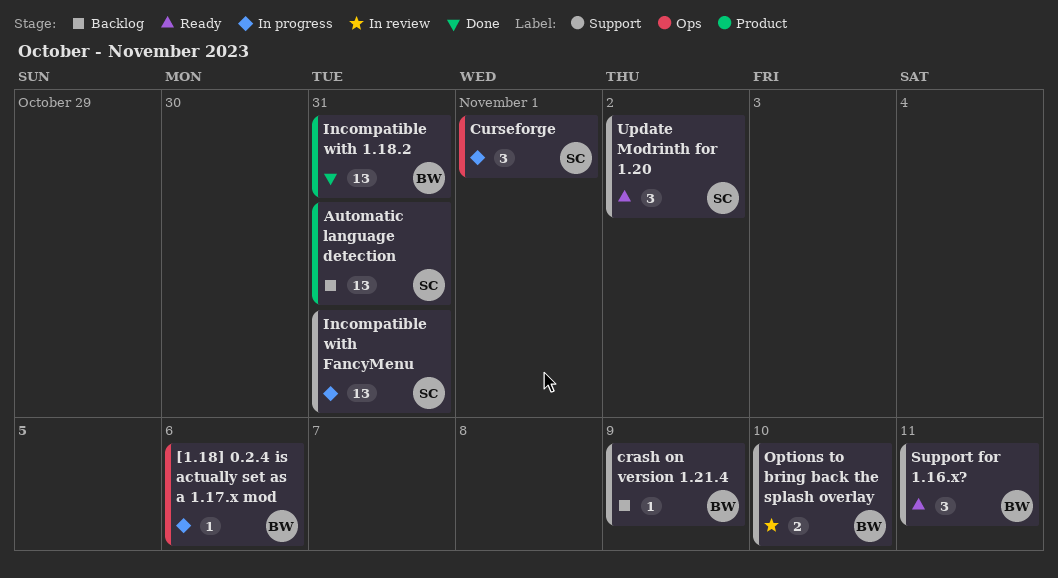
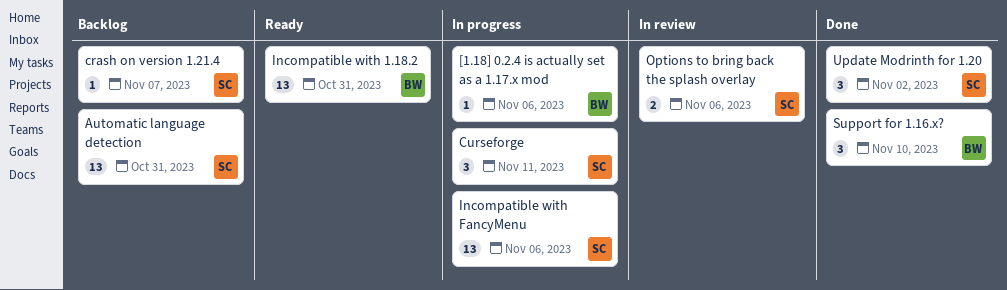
crash on version 1.21.4, owner: BW -> SC
crash on version 1.21.4, due: Nov 9 -> Nov 7
Curseforge, due: Nov 1 -> Nov 11
Incompatible with 1.18.2, status: Done -> Ready
Incompatible with FancyMenu, due: Oct 31 -> Nov 6
Options to bring back the splash overlay, owner: BW -> SC
Options to bring back the splash overlay, due: Nov 10 -> Nov 6
Support for 1.16.x?, status: Ready -> Done
Support for 1.16.x?, due: Nov 11 -> Nov 10
Update Modrinth for 1.20, status: Ready -> Done

